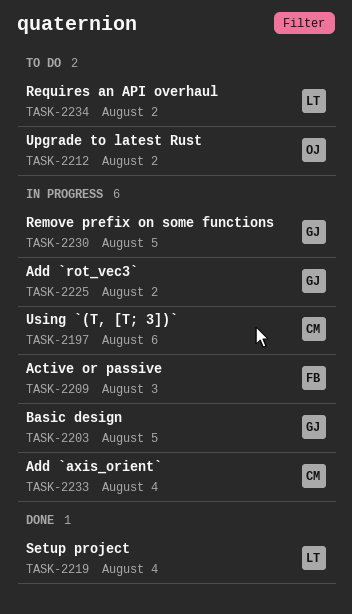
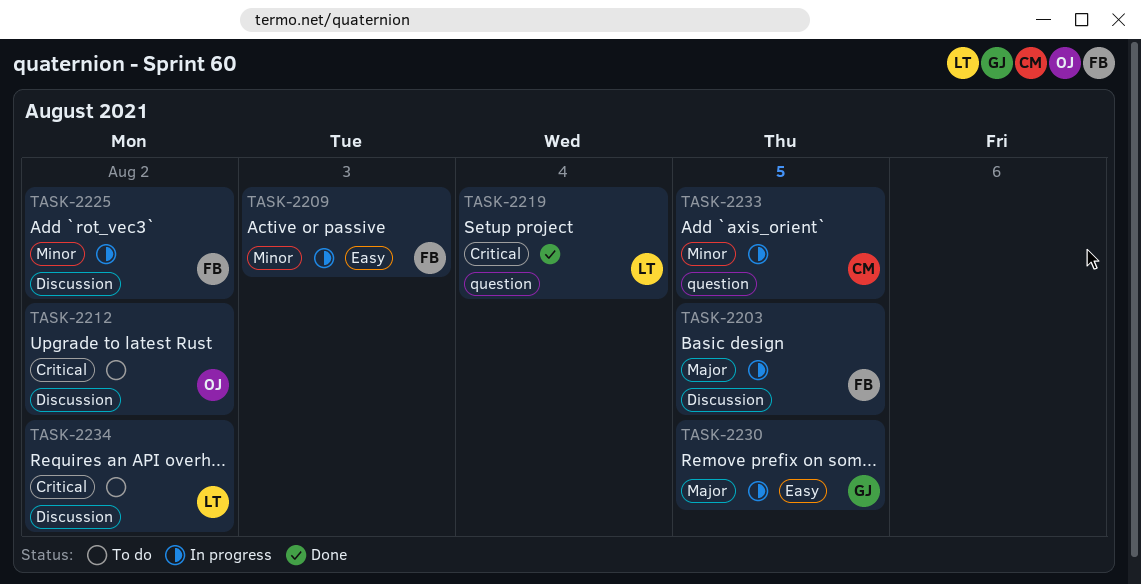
TASK-2197: present -> none
TASK-2203, owner: GJ -> FB
TASK-2225, owner: GJ -> FB
TASK-2233, due: Aug 4 -> Aug 5

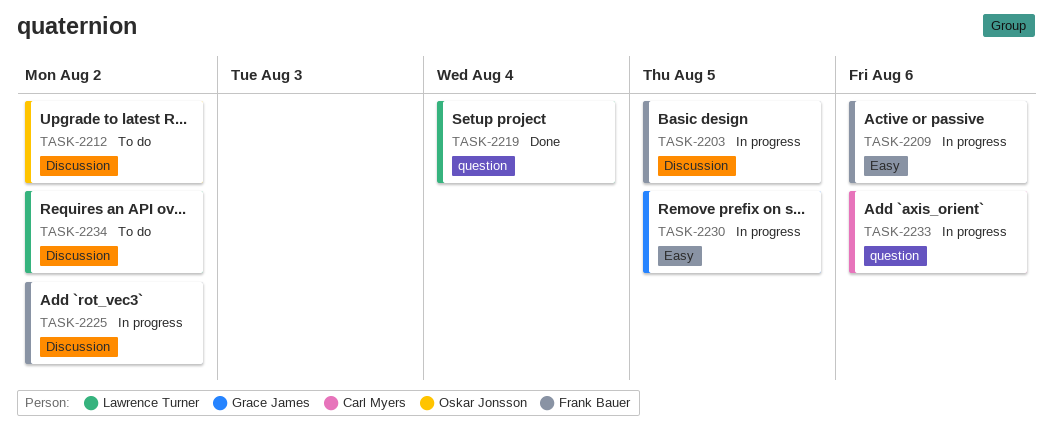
TASK-2209, due: Aug 3 -> Aug 6
TASK-2233, due: Aug 5 -> Aug 6

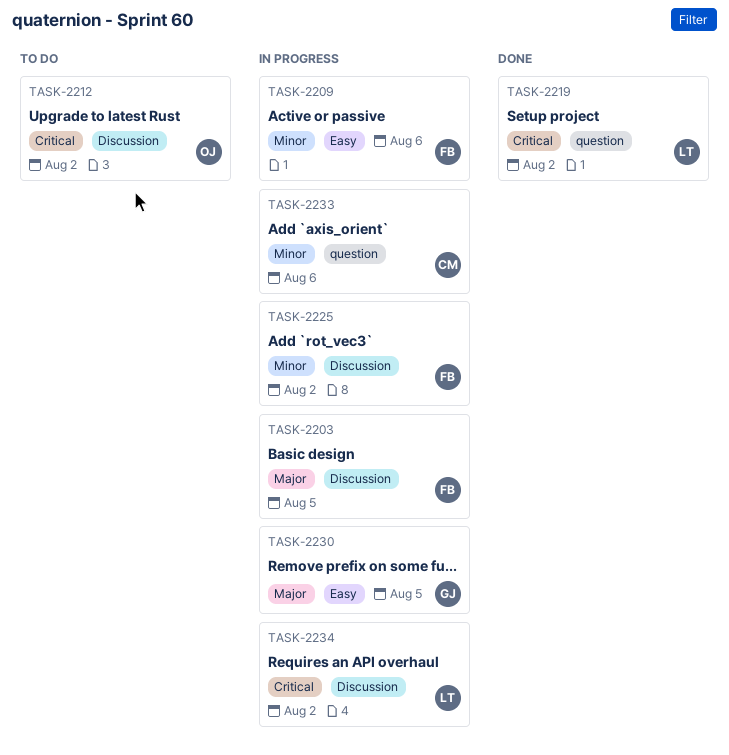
TASK-2219, due: Aug 4 -> Aug 2
TASK-2234, status: To do -> In progress

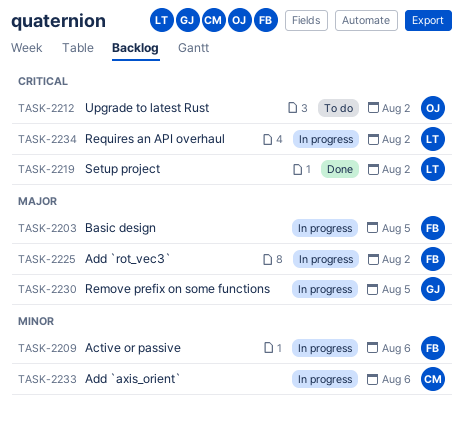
TASK-2225, priority: Minor -> Major

